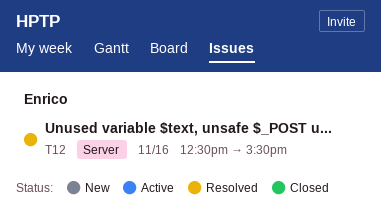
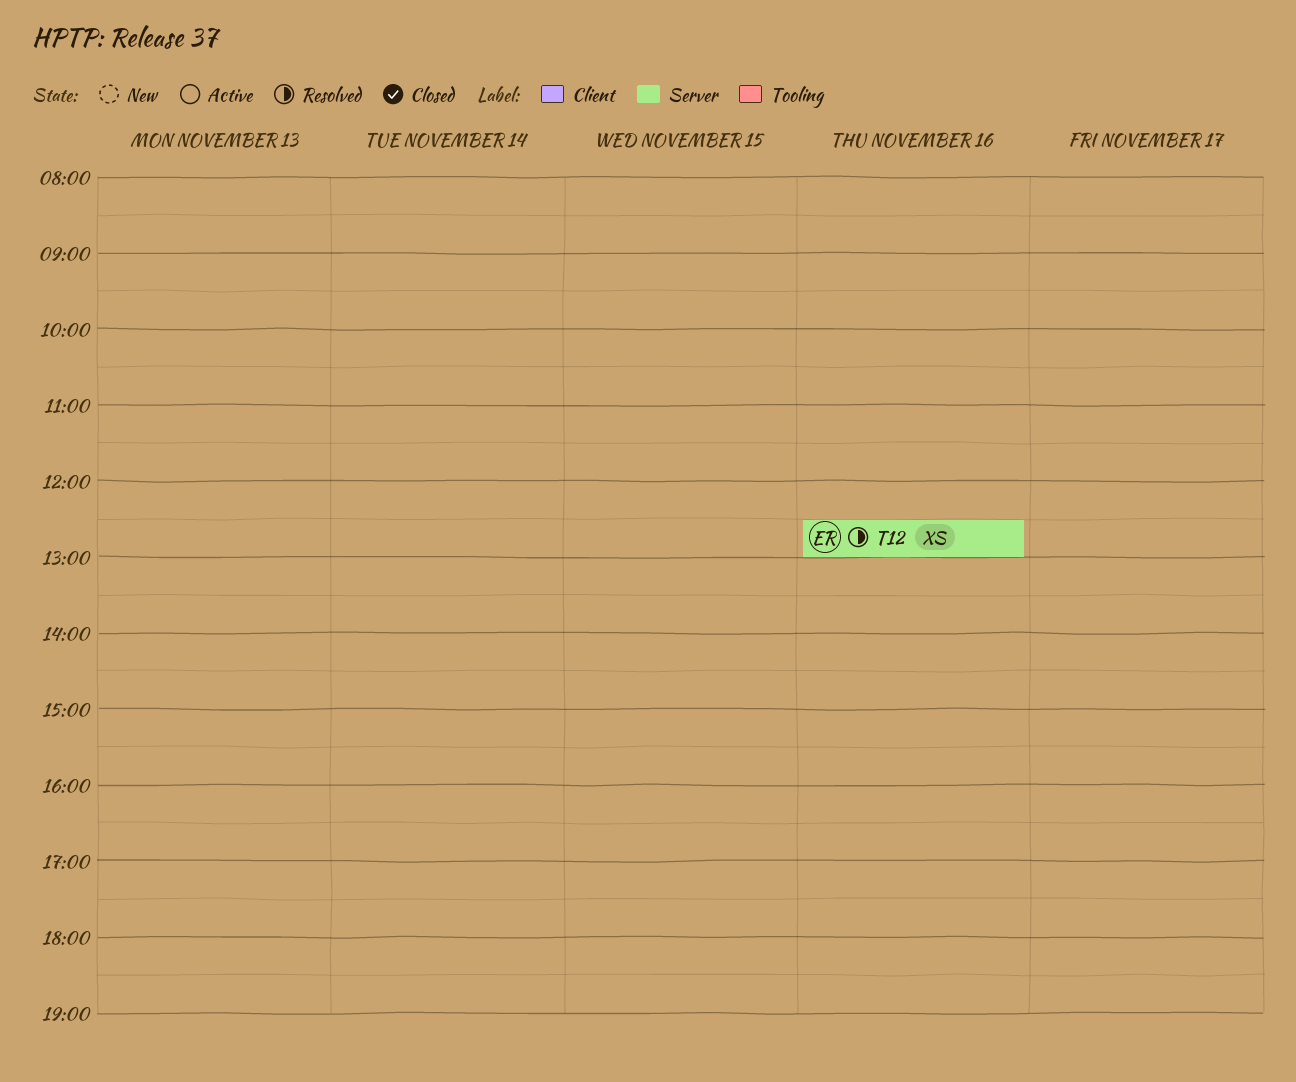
T12, ends: 15:30 -> 13:00

